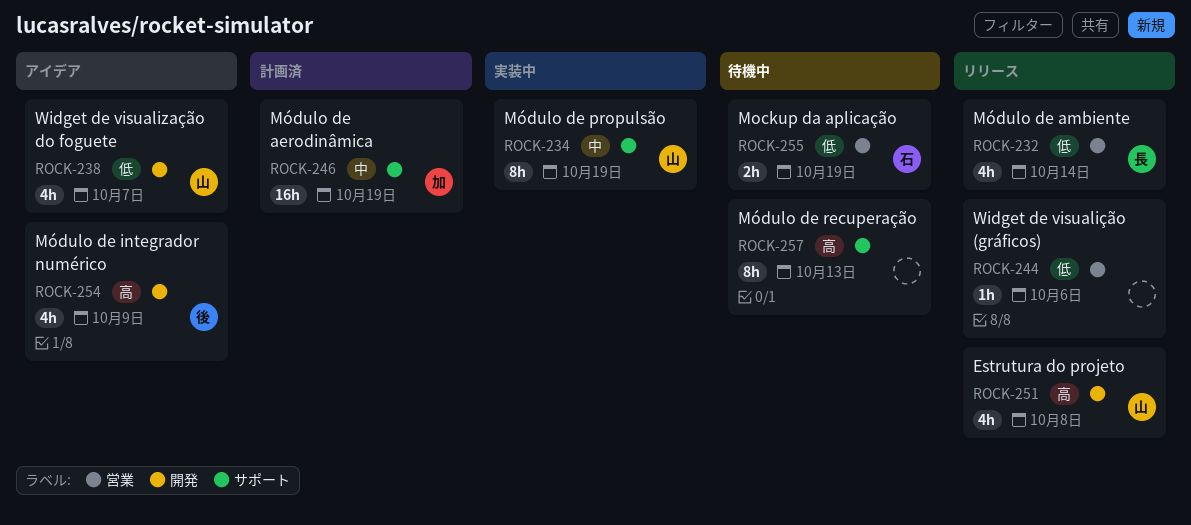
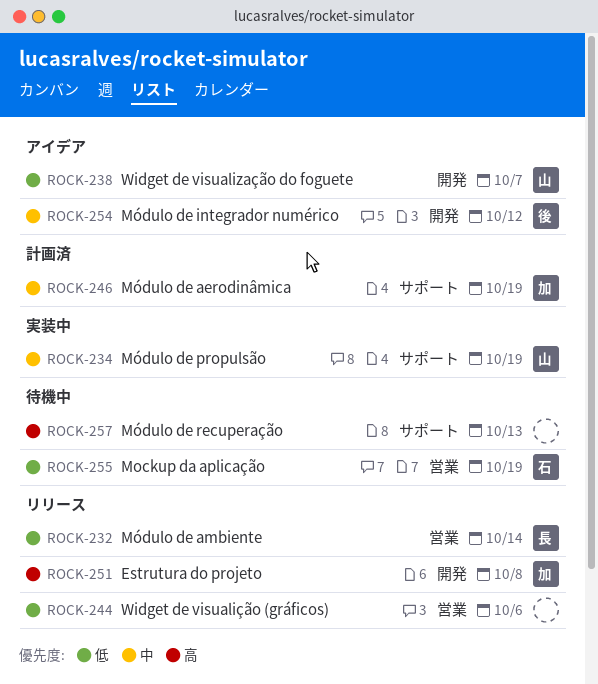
ROCK-251, owner: 山 -> 加
ROCK-254, priority: 高 -> 中
ROCK-254, due: Oct 9 -> Oct 12

